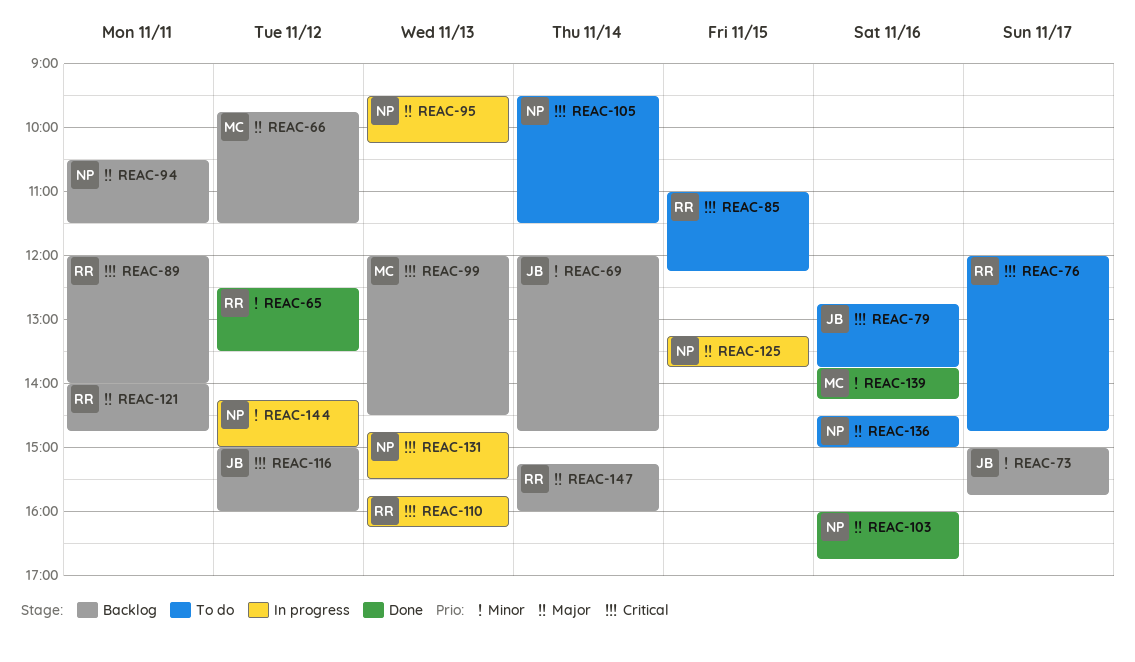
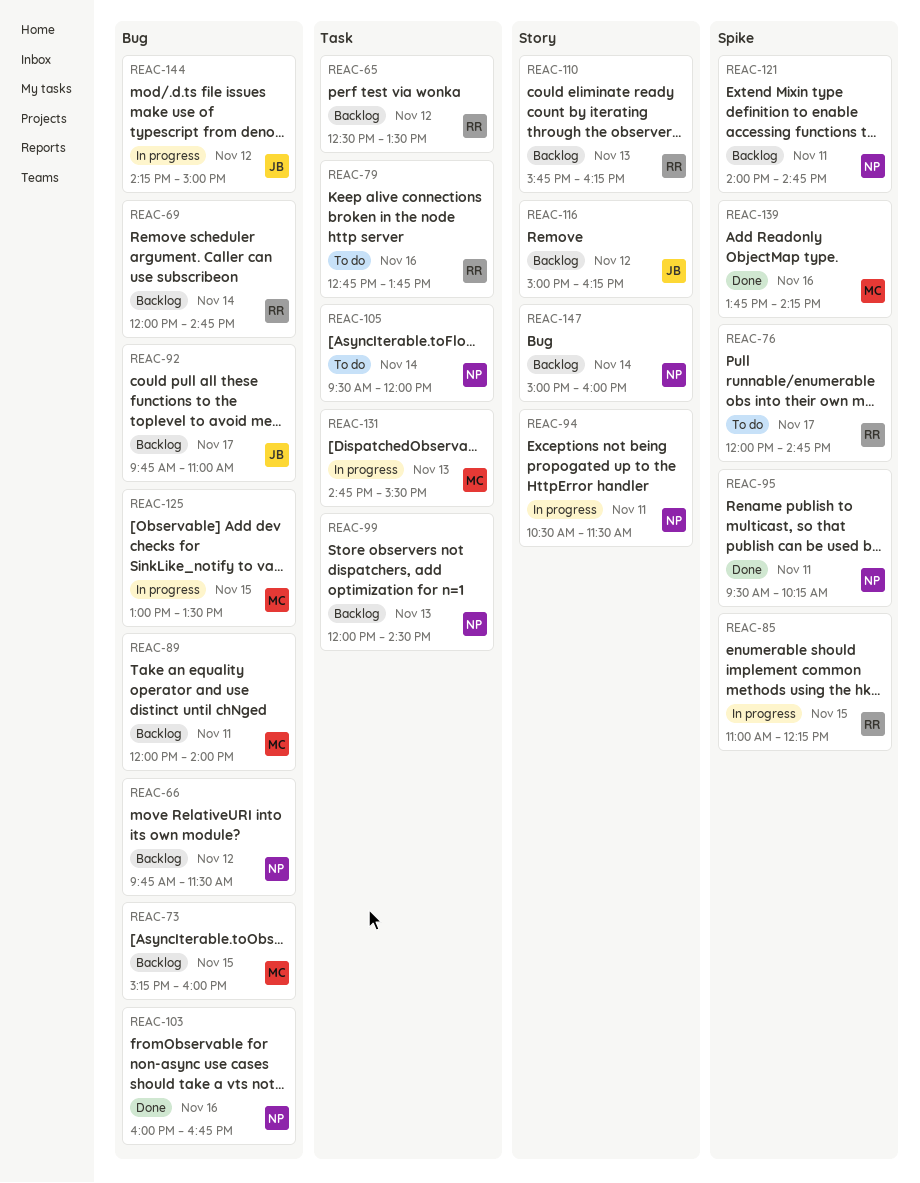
REAC-65, status: Done -> Backlog
REAC-66, owner: MC -> NP
REAC-69, owner: JB -> RR
REAC-73, owner: JB -> MC
REAC-73, day: Nov 17 -> Nov 15
REAC-73, begins: 15:00 -> 15:15
REAC-73, ends: 15:45 -> 16:00
REAC-79, owner: JB -> RR
REAC-85, status: To do -> In progress
REAC-89, owner: RR -> MC
REAC-92: none -> present
REAC-94, status: Backlog -> In progress
REAC-95, status: In progress -> Done
REAC-95, day: Nov 13 -> Nov 11
REAC-99, owner: MC -> NP
REAC-105, ends: 11:30 -> 12:00
REAC-110, status: In progress -> Backlog
REAC-116, ends: 16:00 -> 16:15
REAC-121, owner: RR -> NP
REAC-125, owner: NP -> MC
REAC-125, begins: 13:15 -> 13:00
REAC-125, ends: 13:45 -> 13:30
REAC-131, owner: NP -> MC
REAC-136: present -> none
REAC-144, owner: NP -> JB
REAC-147, owner: RR -> NP
REAC-147, begins: 15:15 -> 15:00

